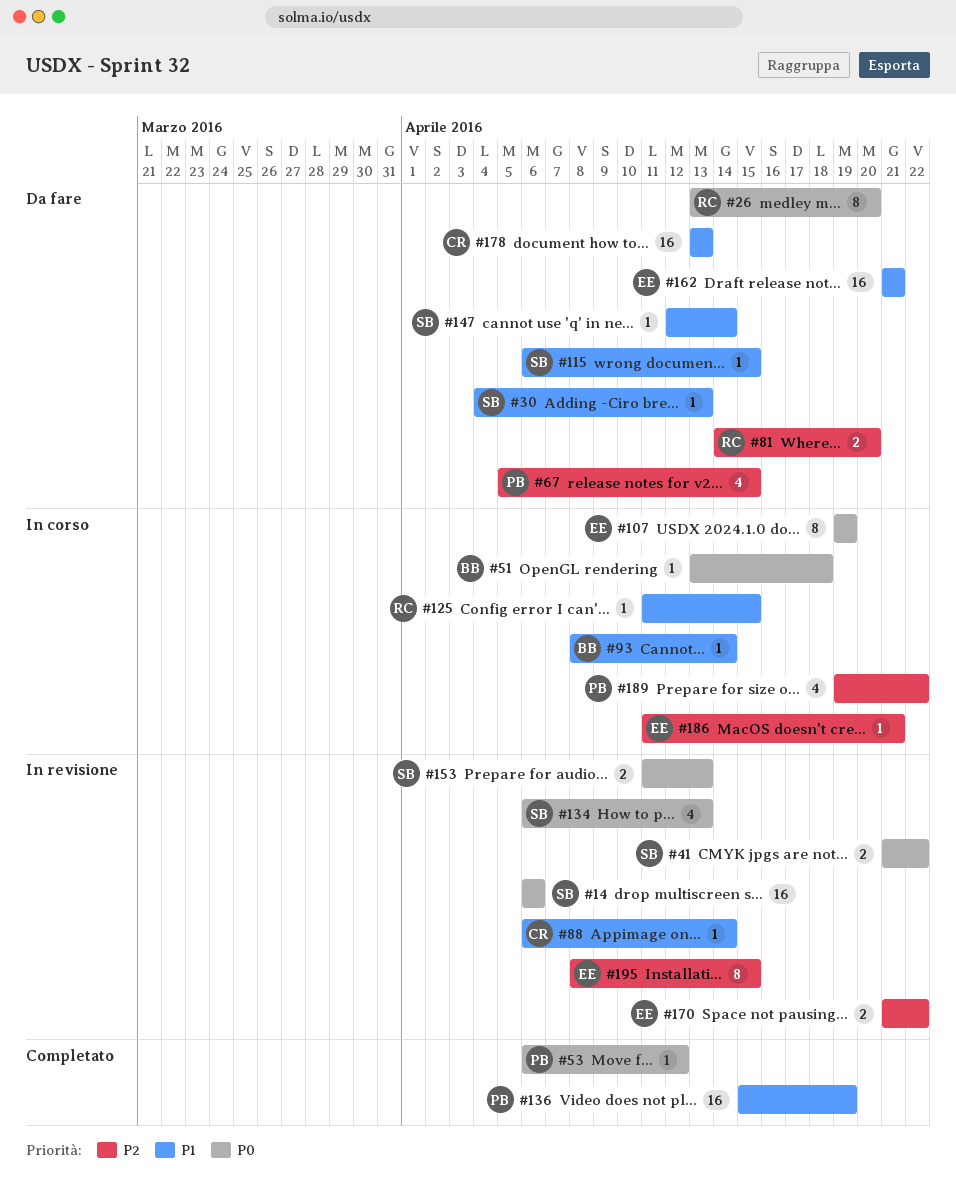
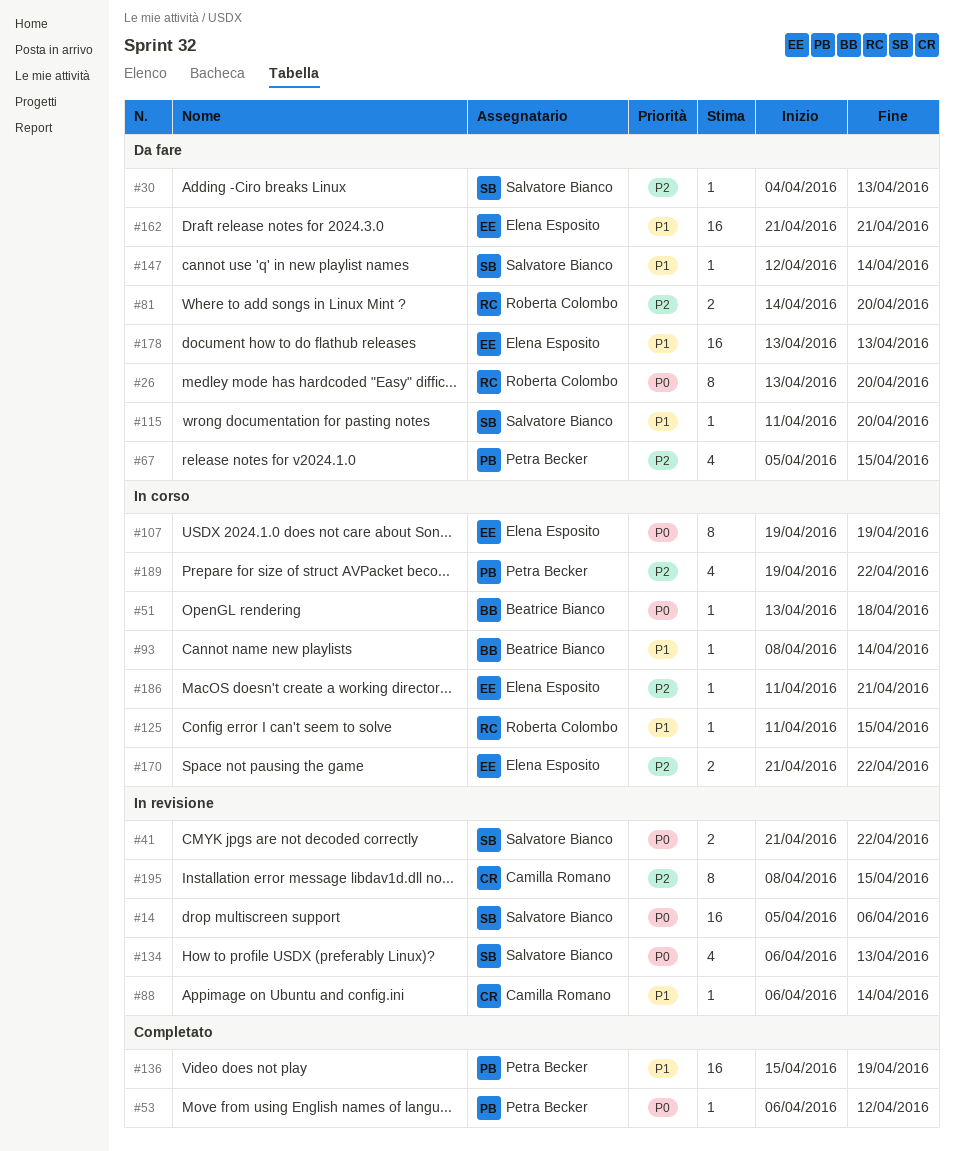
#14, start: Apr 6 -> Apr 5
#30, priority: P1 -> P2
#115, start: Apr 6 -> Apr 11
#115, due: Apr 15 -> Apr 20
#153: present -> none
#170, status: In revisione -> In corso
#178, owner: Camilla Romano -> Elena Esposito
#195, owner: Elena Esposito -> Camilla Romano

